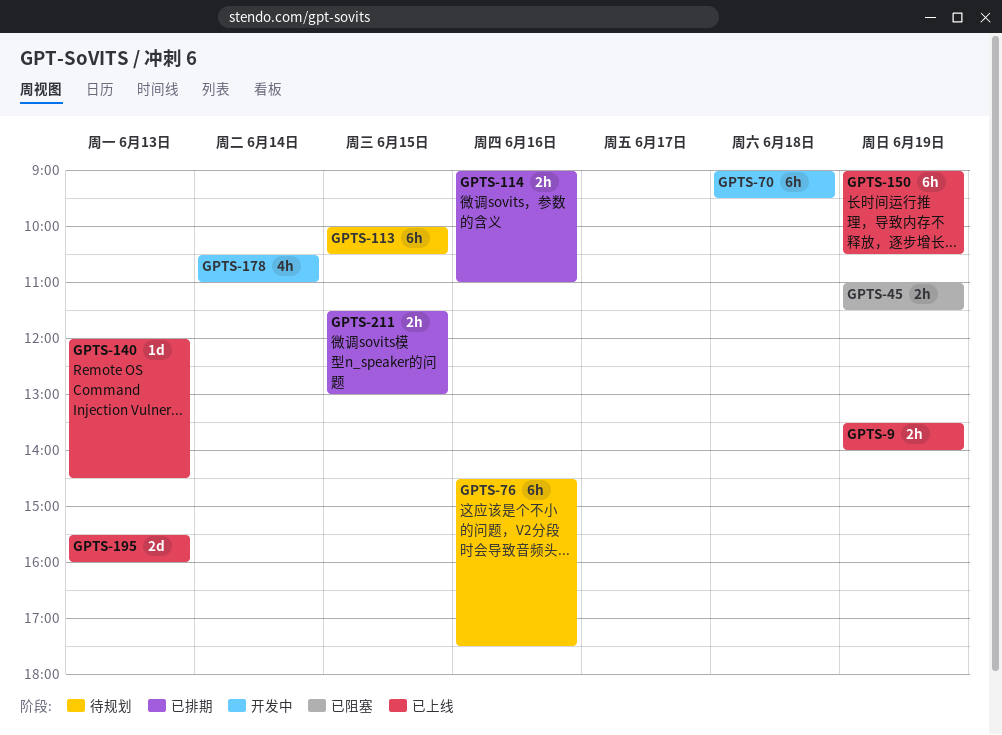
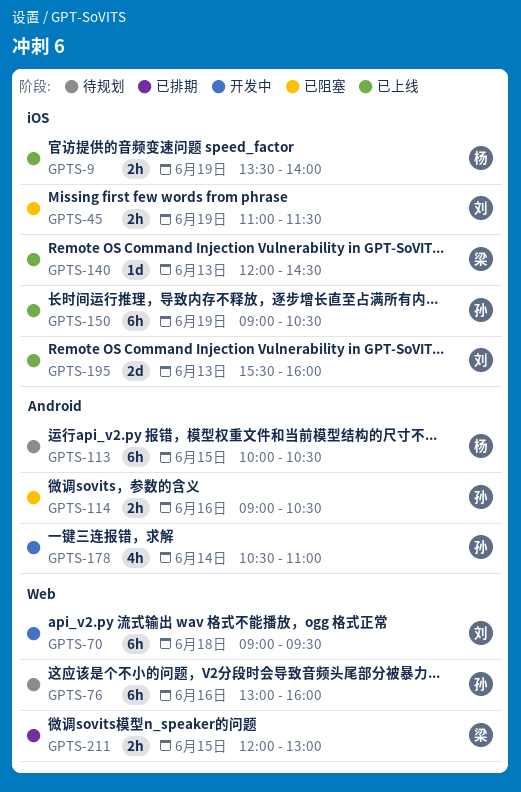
GPTS-76, begins: 14:30 -> 13:00
GPTS-76, ends: 17:30 -> 16:00
GPTS-114, status: 已排期 -> 已阻塞
GPTS-114, ends: 11:00 -> 10:30
GPTS-211, begins: 11:30 -> 12:00

